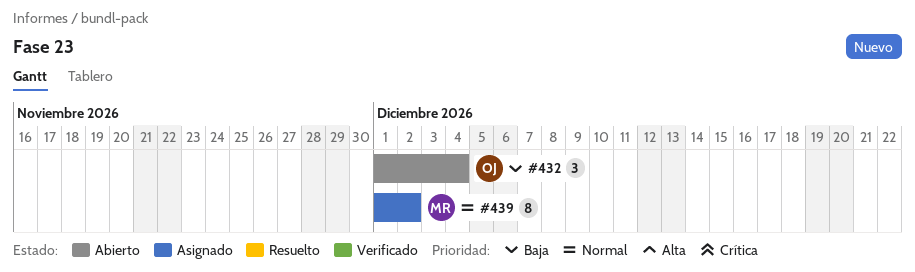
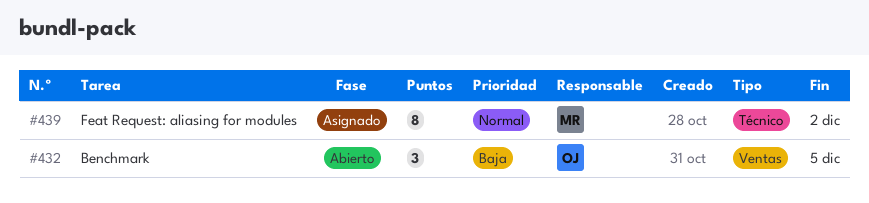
#432, due: Dec 4 -> Dec 5

